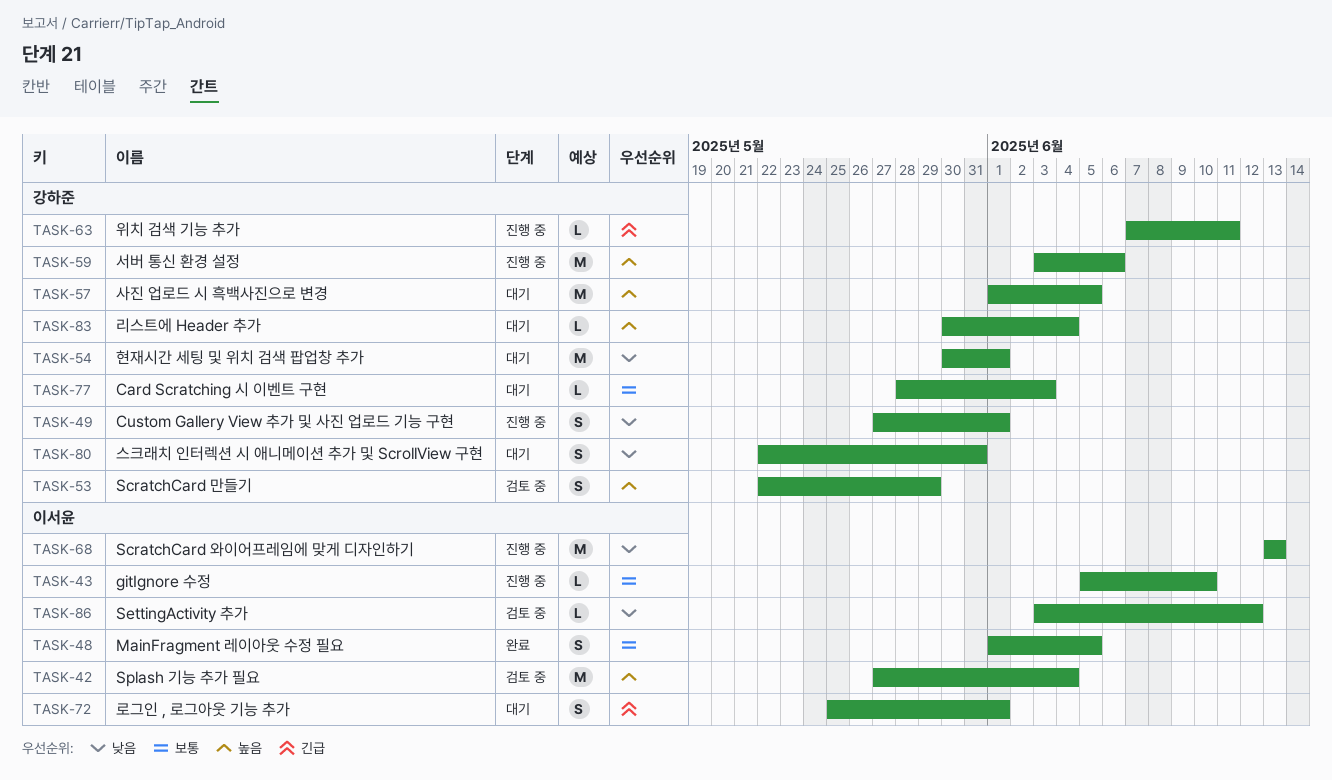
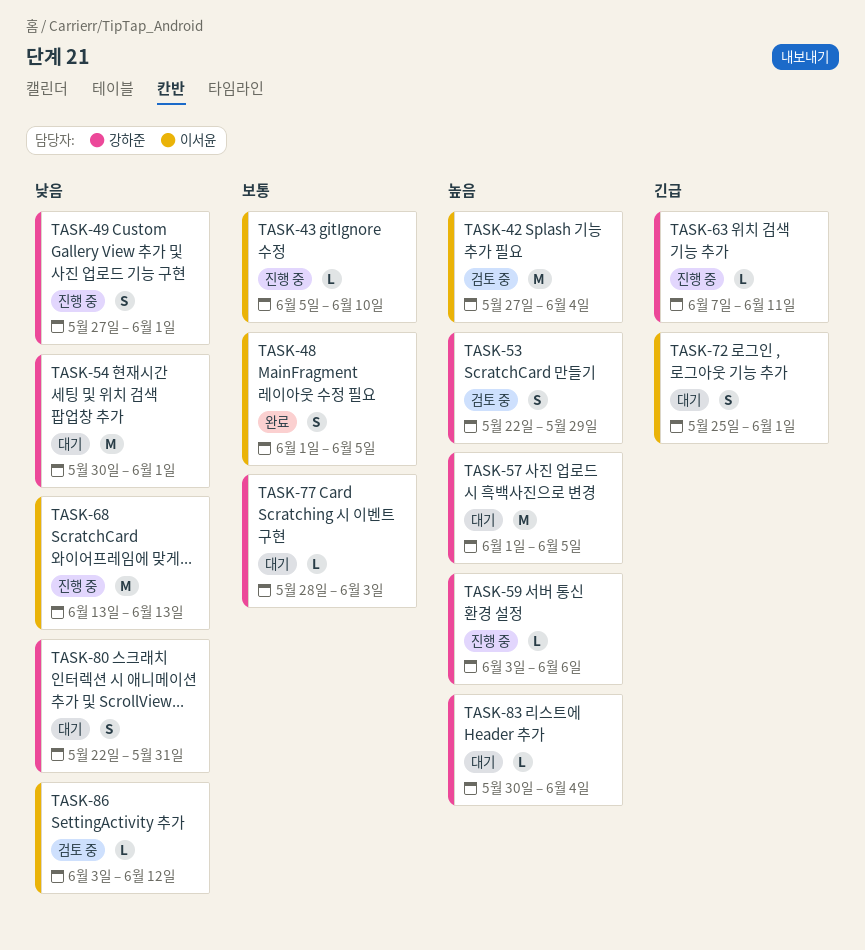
TASK-59, estimate: M -> L

